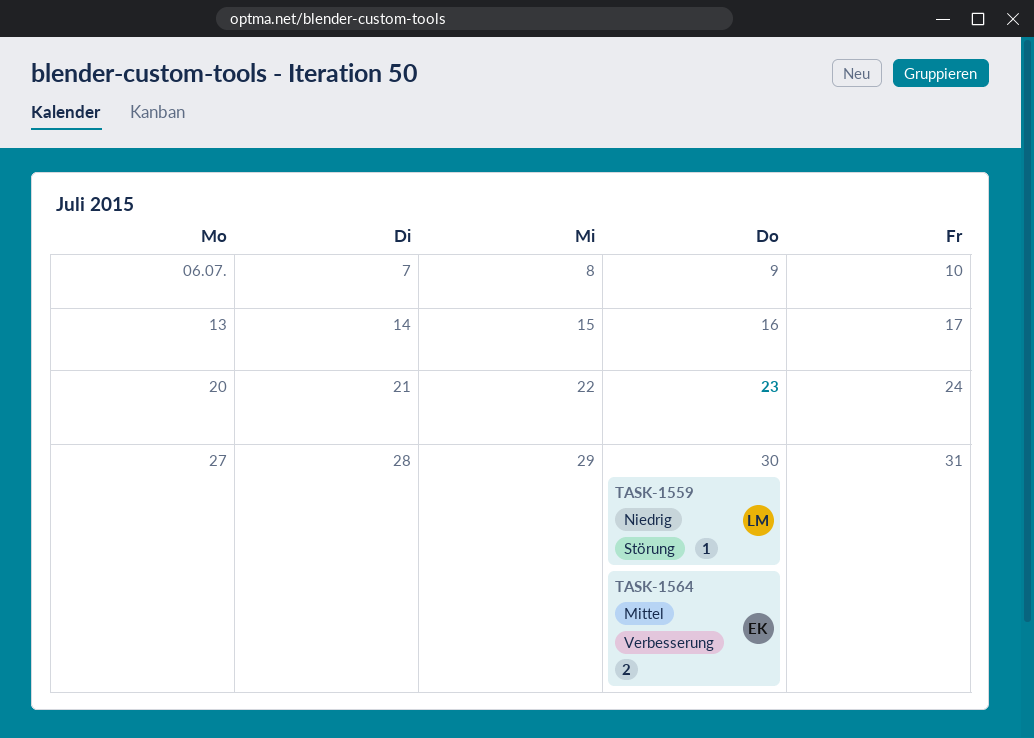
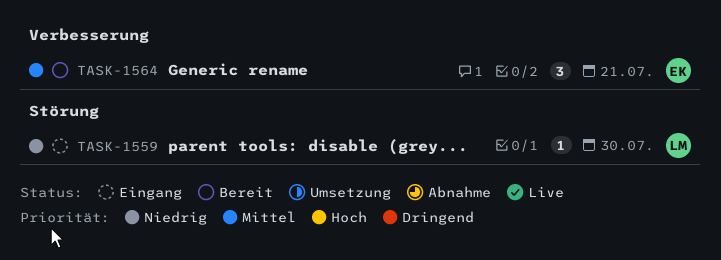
TASK-1564, estimate: 2 -> 3
TASK-1564, due: Jul 30 -> Jul 21

